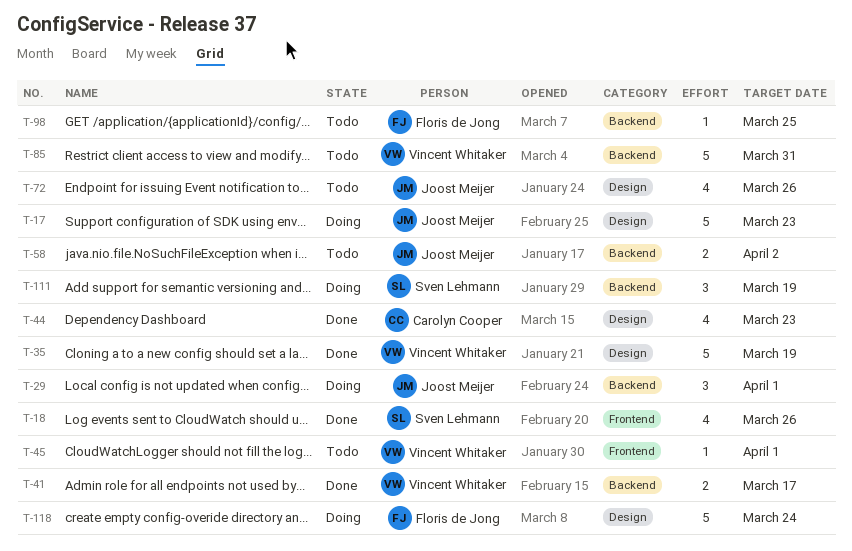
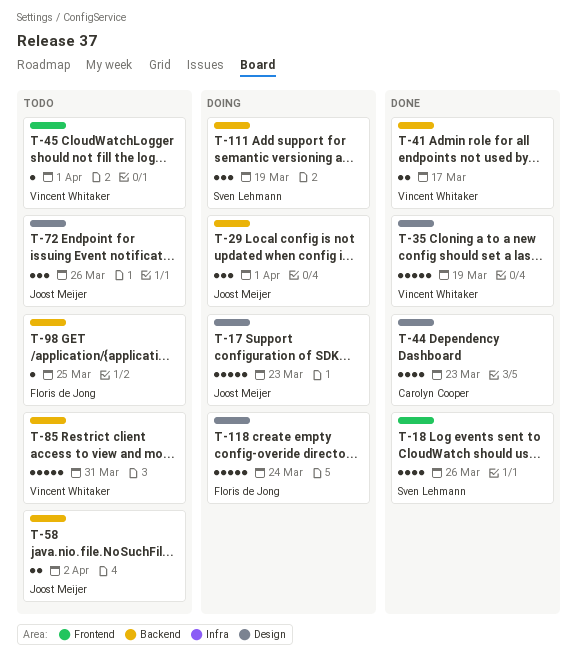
T-72, estimate: 4 -> 3

